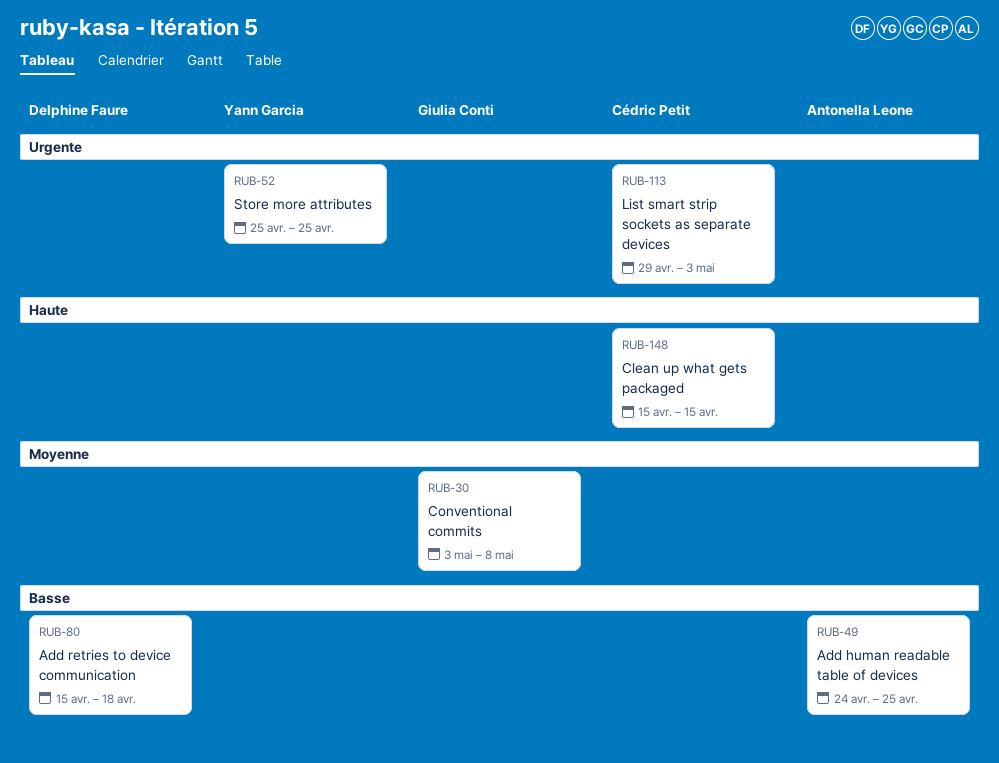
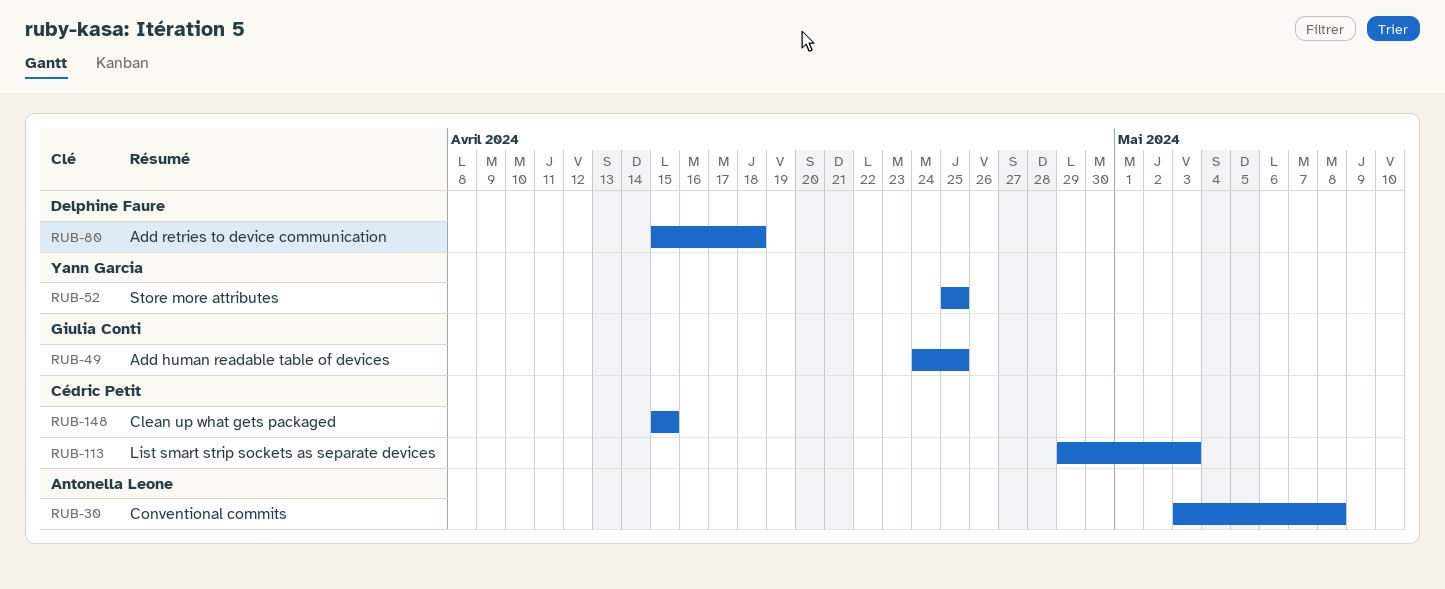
RUB-30, owner: Giulia Conti -> Antonella Leone
RUB-49, owner: Antonella Leone -> Giulia Conti

